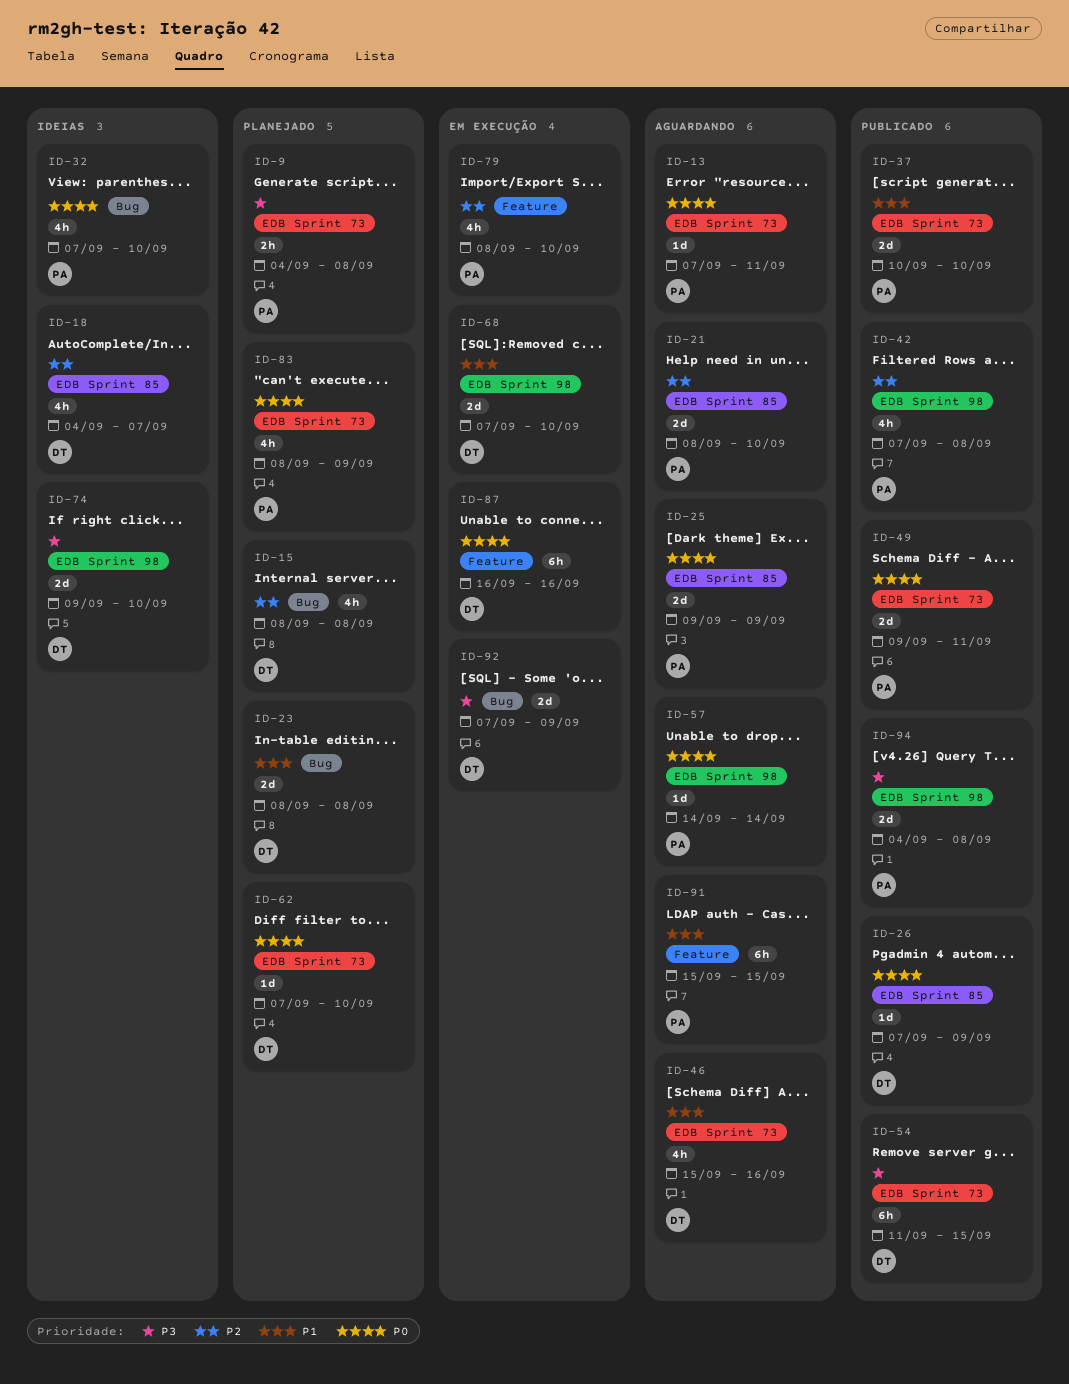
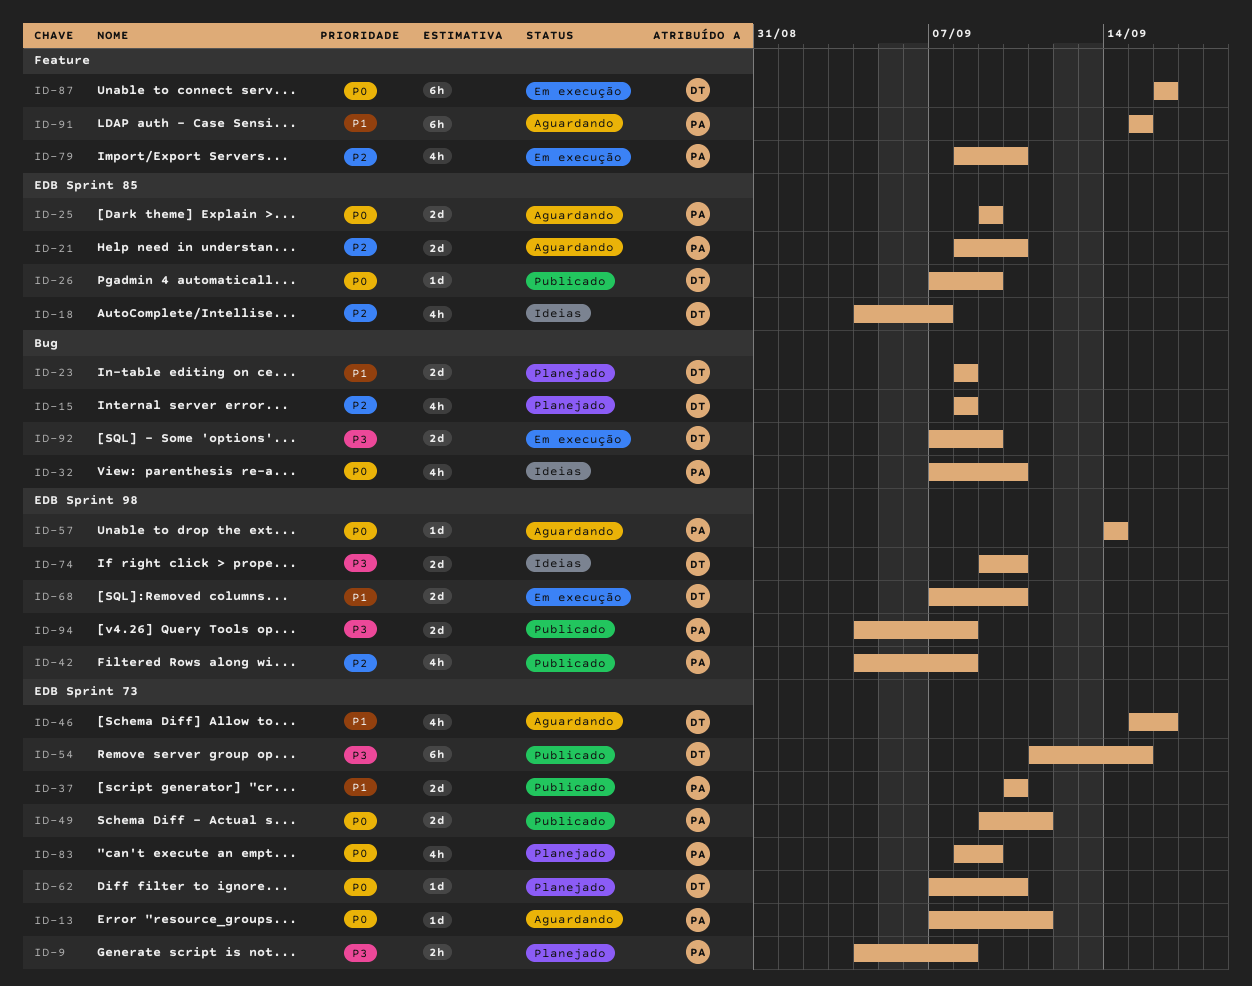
ID-42, start: Sep 7 -> Sep 4

